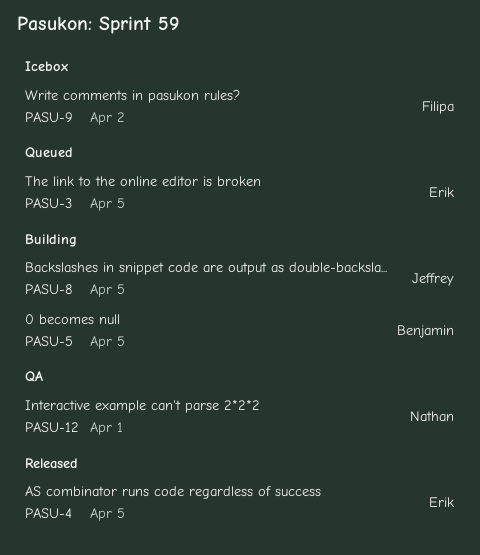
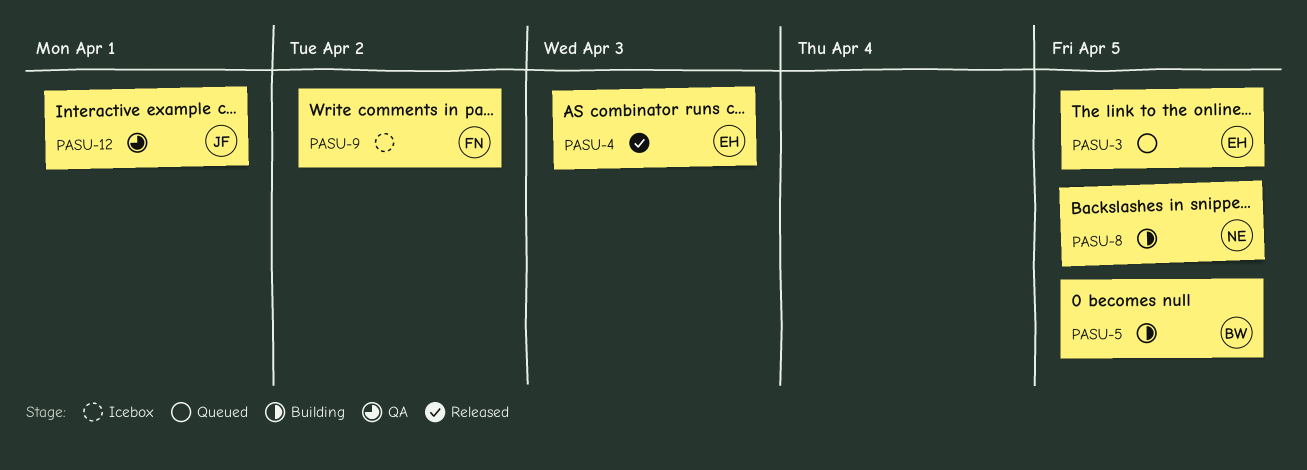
PASU-4, due: Apr 5 -> Apr 3
PASU-8, owner: Jeffrey -> Nathan
PASU-12, owner: Nathan -> Jeffrey

